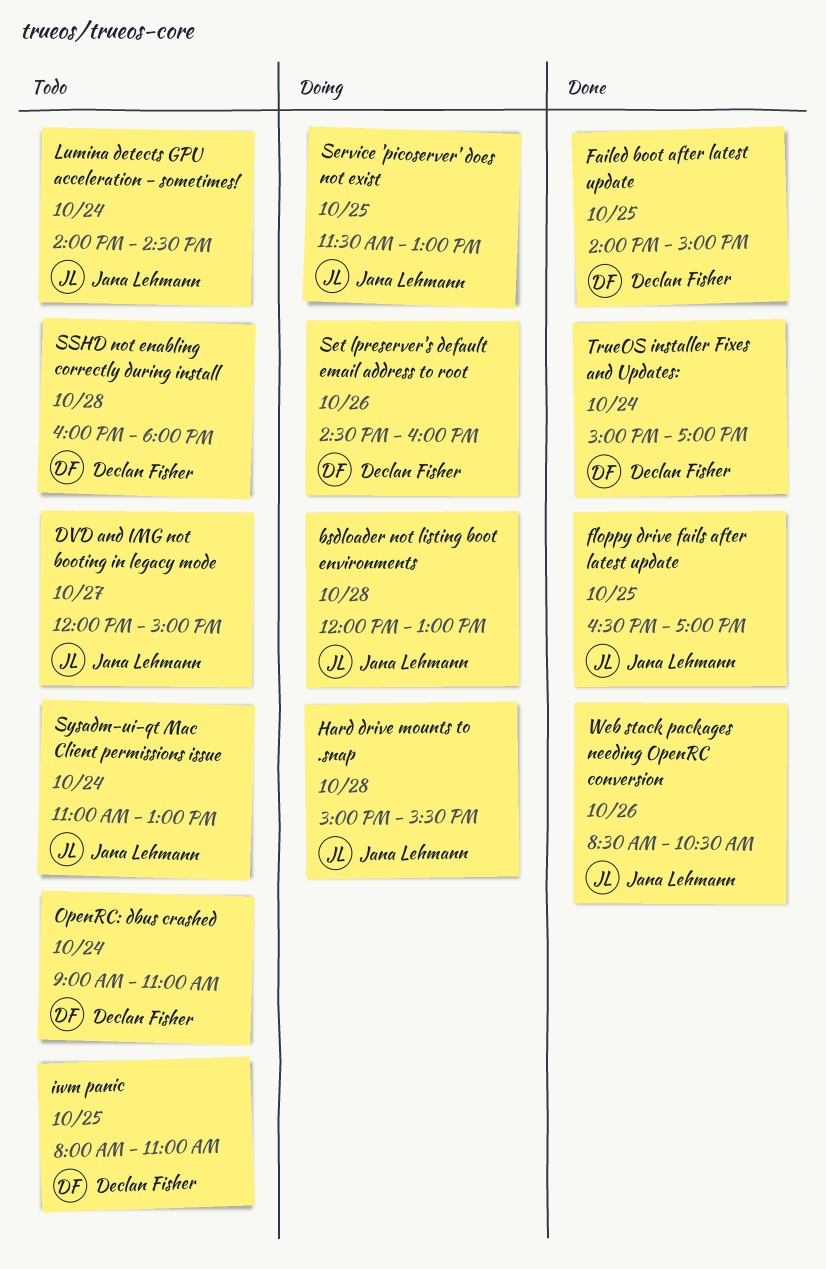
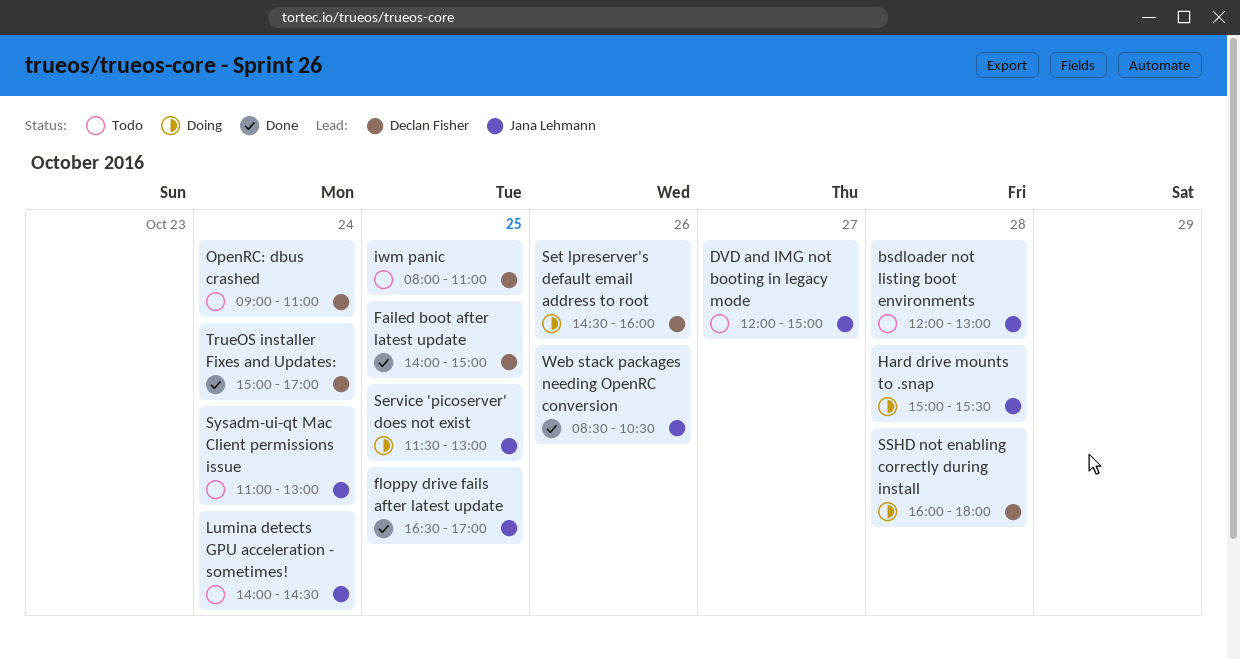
bsdloader not listing boot environments, status: Doing -> Todo
SSHD not enabling correctly during install, status: Todo -> Doing

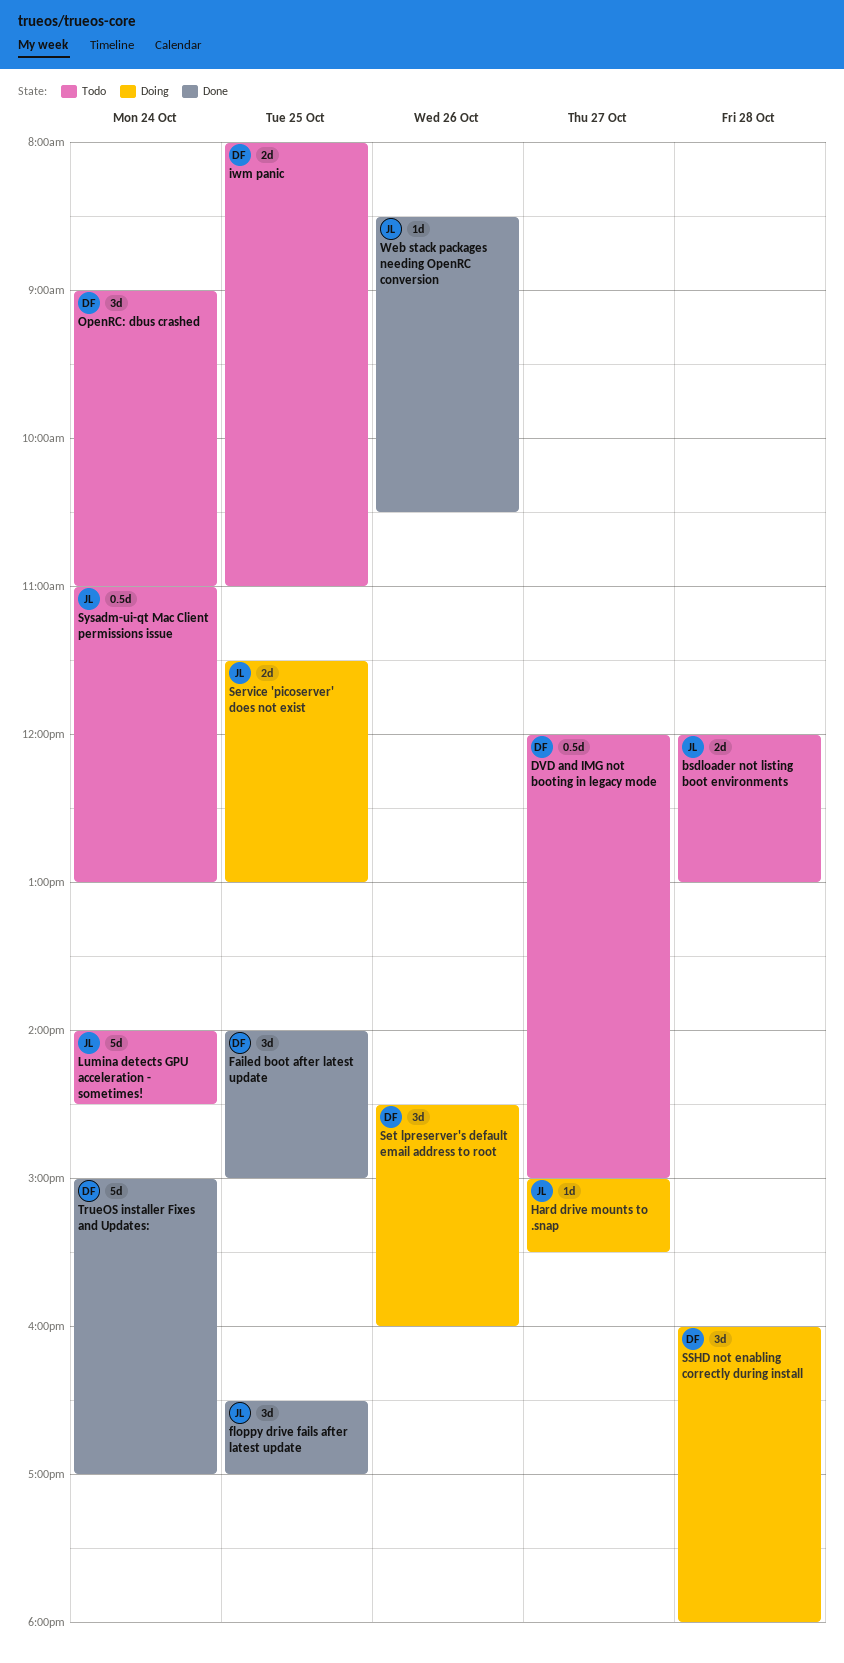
DVD and IMG not booting in legacy mode, owner: Jana Lehmann -> Declan Fisher
Hard drive mounts to .snap, day: Oct 28 -> Oct 27

